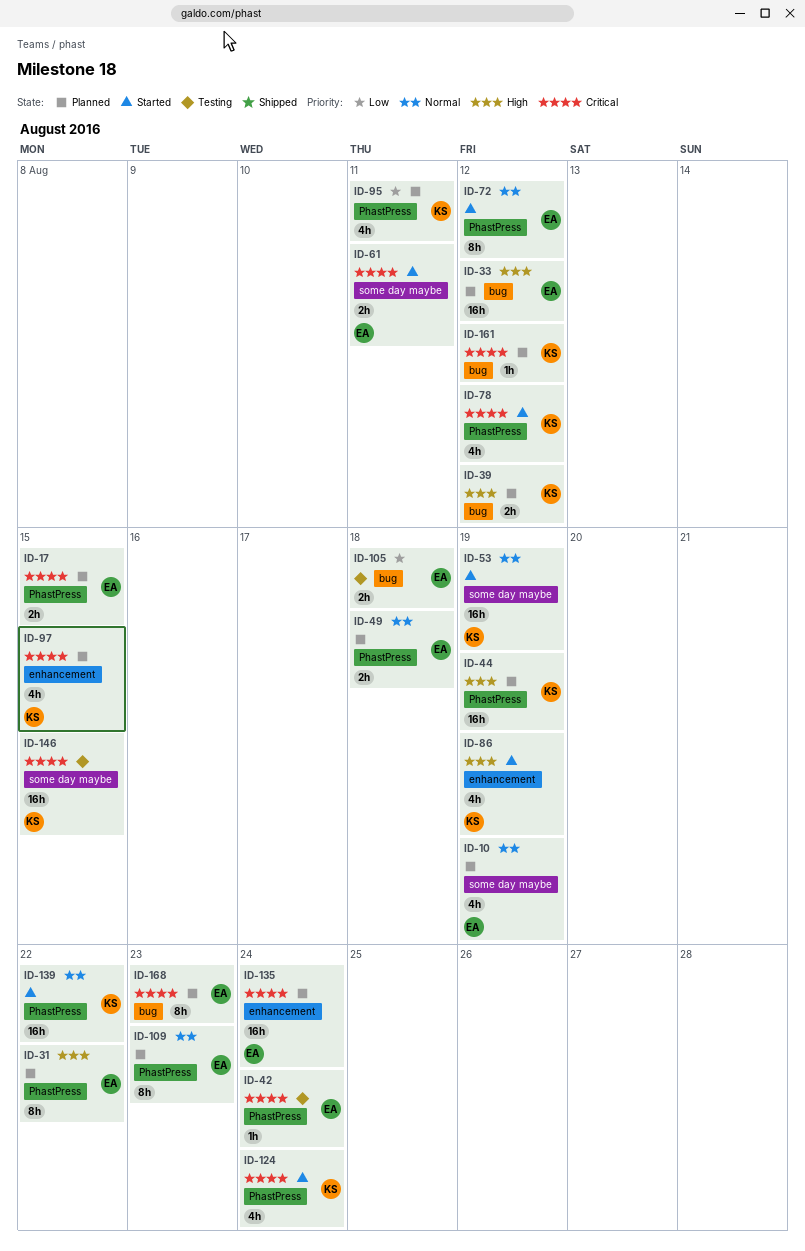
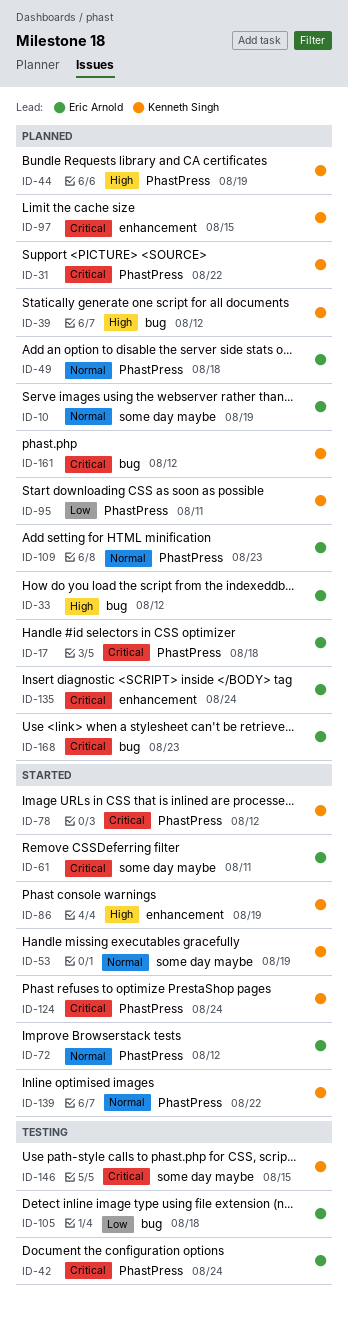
ID-17, due: Aug 15 -> Aug 18
ID-31, owner: Eric Arnold -> Kenneth Singh
ID-31, priority: High -> Critical

